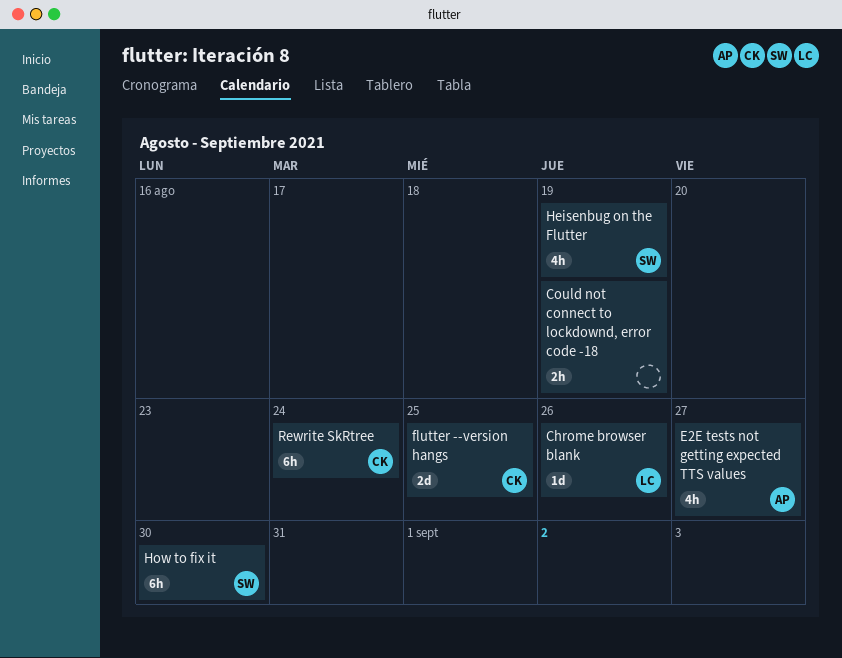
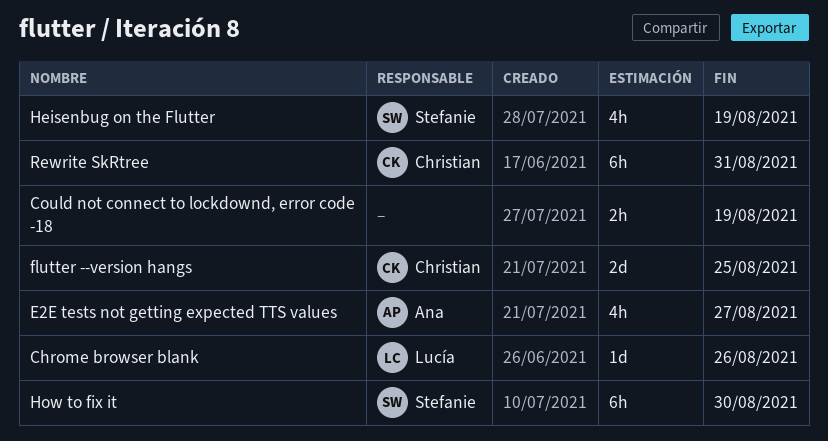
Rewrite SkRtree, due: Aug 24 -> Aug 31

